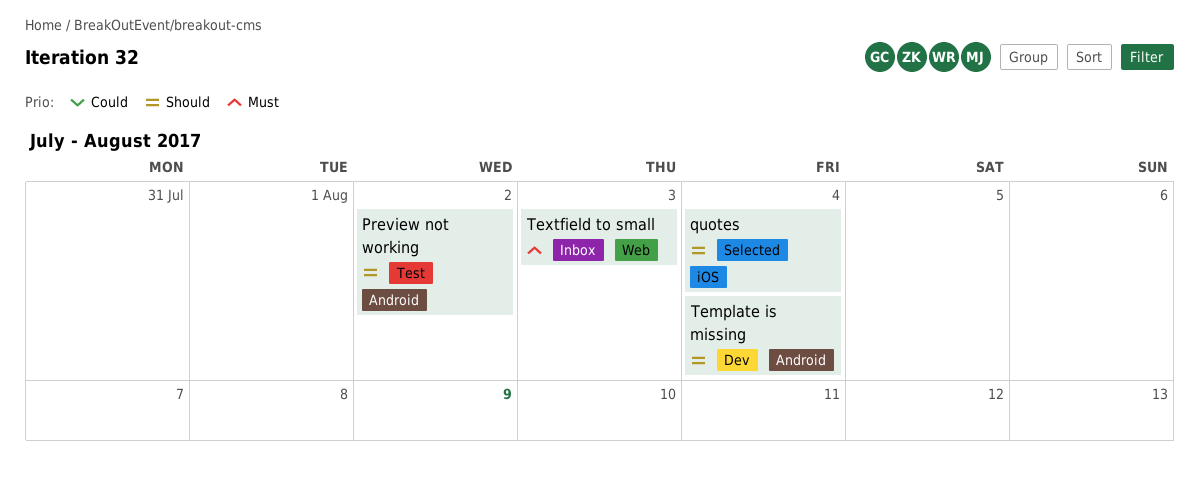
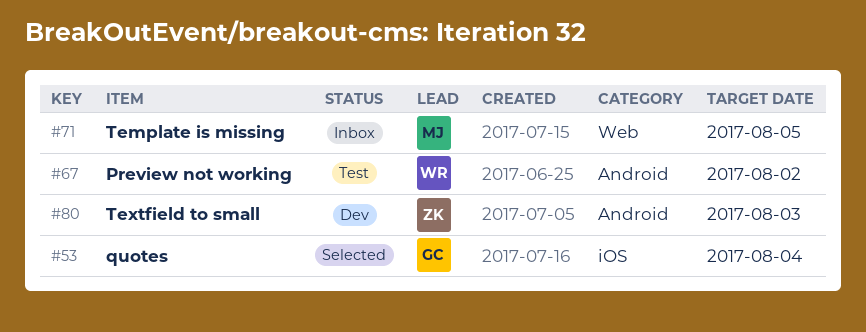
Template is missing, status: Dev -> Inbox
Template is missing, label: Android -> Web
Template is missing, due: Aug 4 -> Aug 5
Textfield to small, status: Inbox -> Dev
Textfield to small, label: Web -> Android

